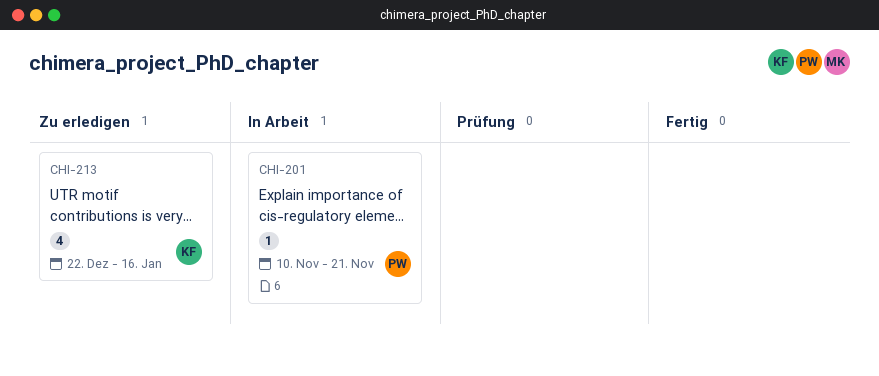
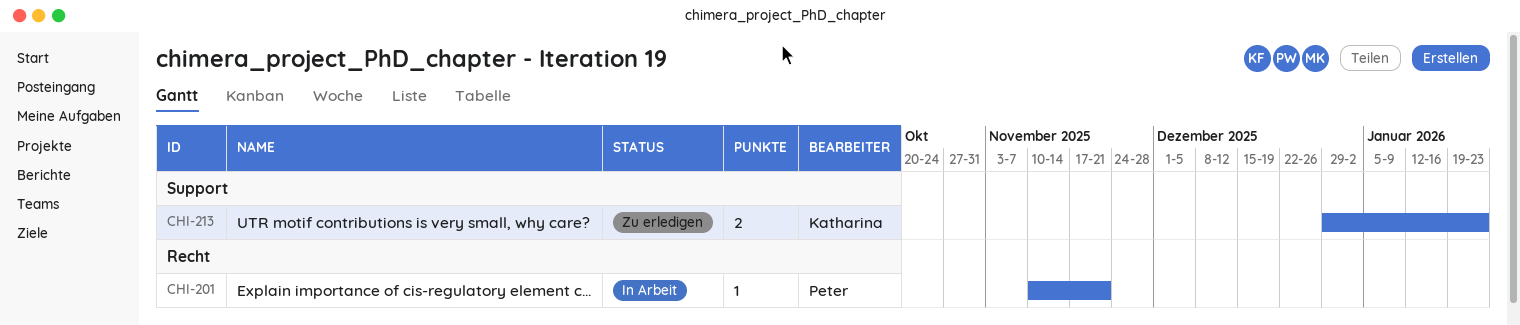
CHI-213, estimate: 4 -> 2
CHI-213, start: Dec 22 -> Dec 29
CHI-213, due: Jan 16 -> Jan 23

